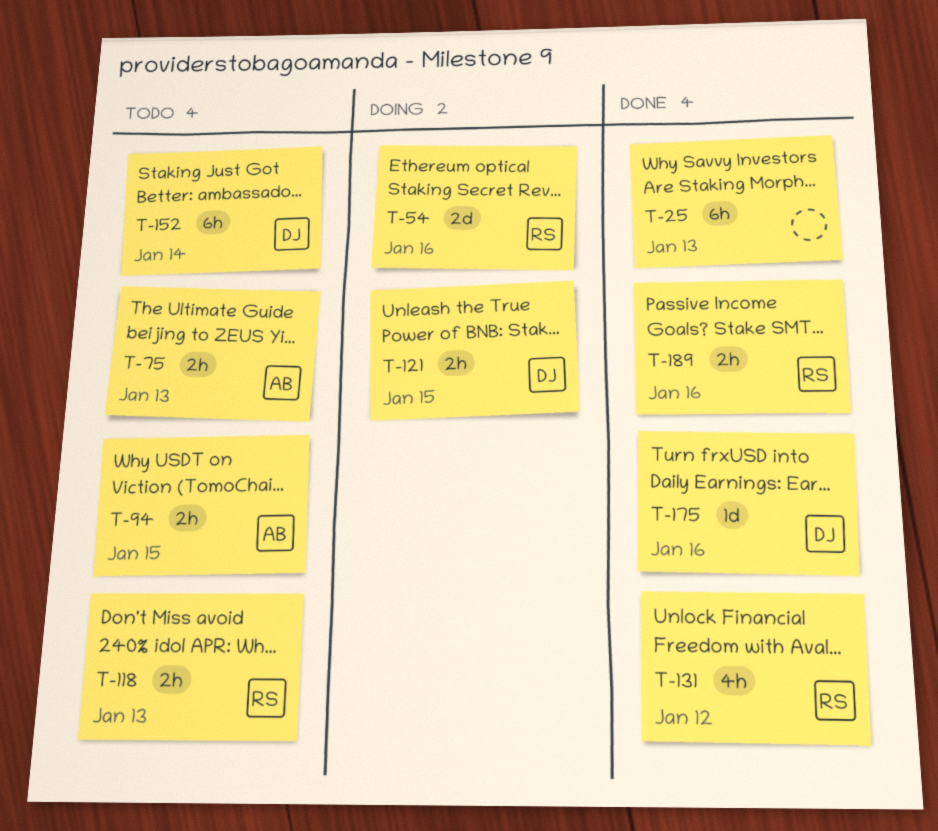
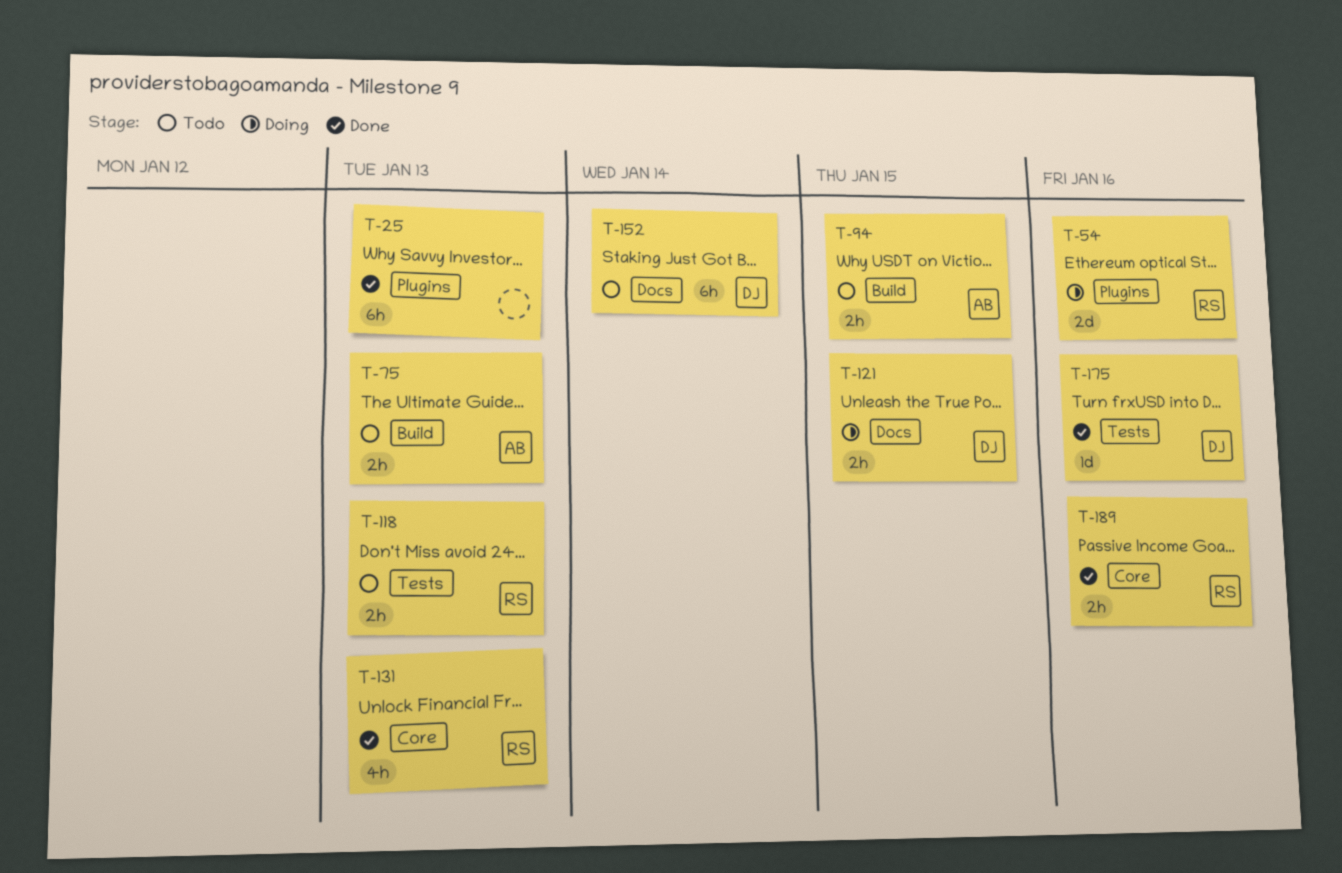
T-131, due: Jan 12 -> Jan 13

